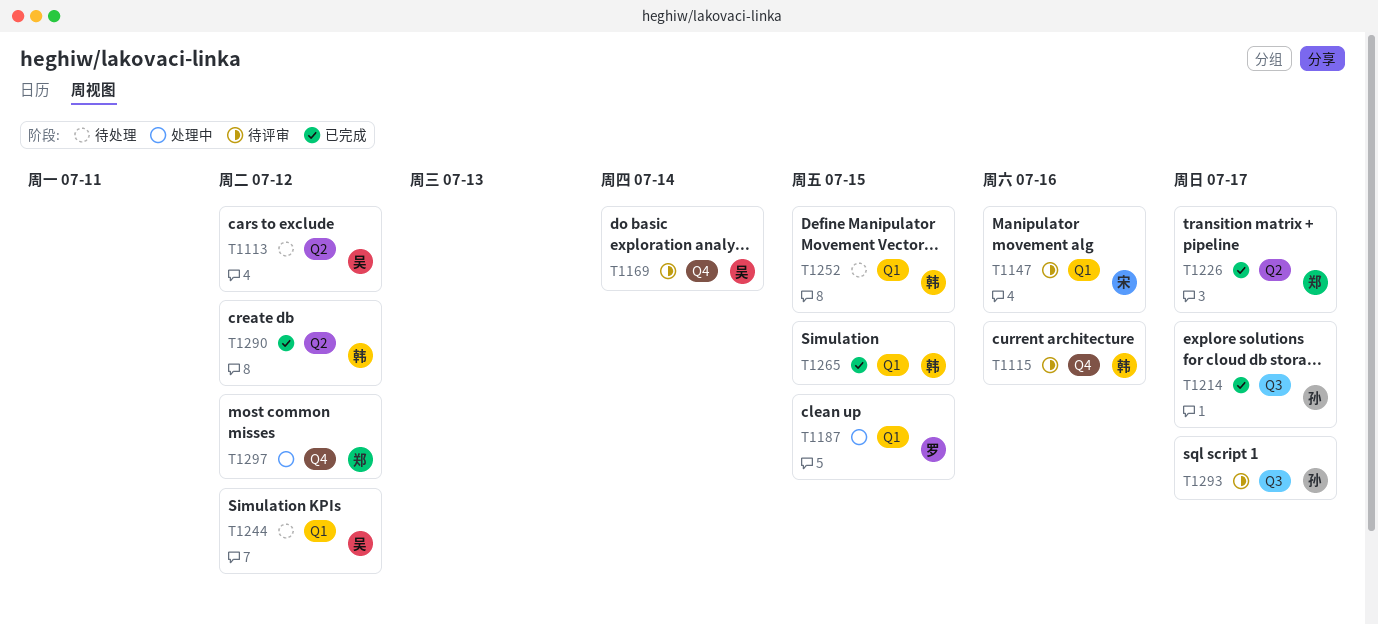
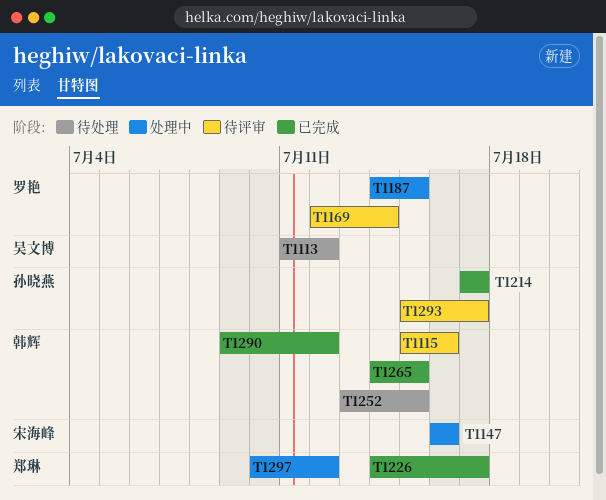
T1147, status: 待评审 -> 处理中
T1169, owner: 吴文博 -> 罗艳
T1244: present -> none

